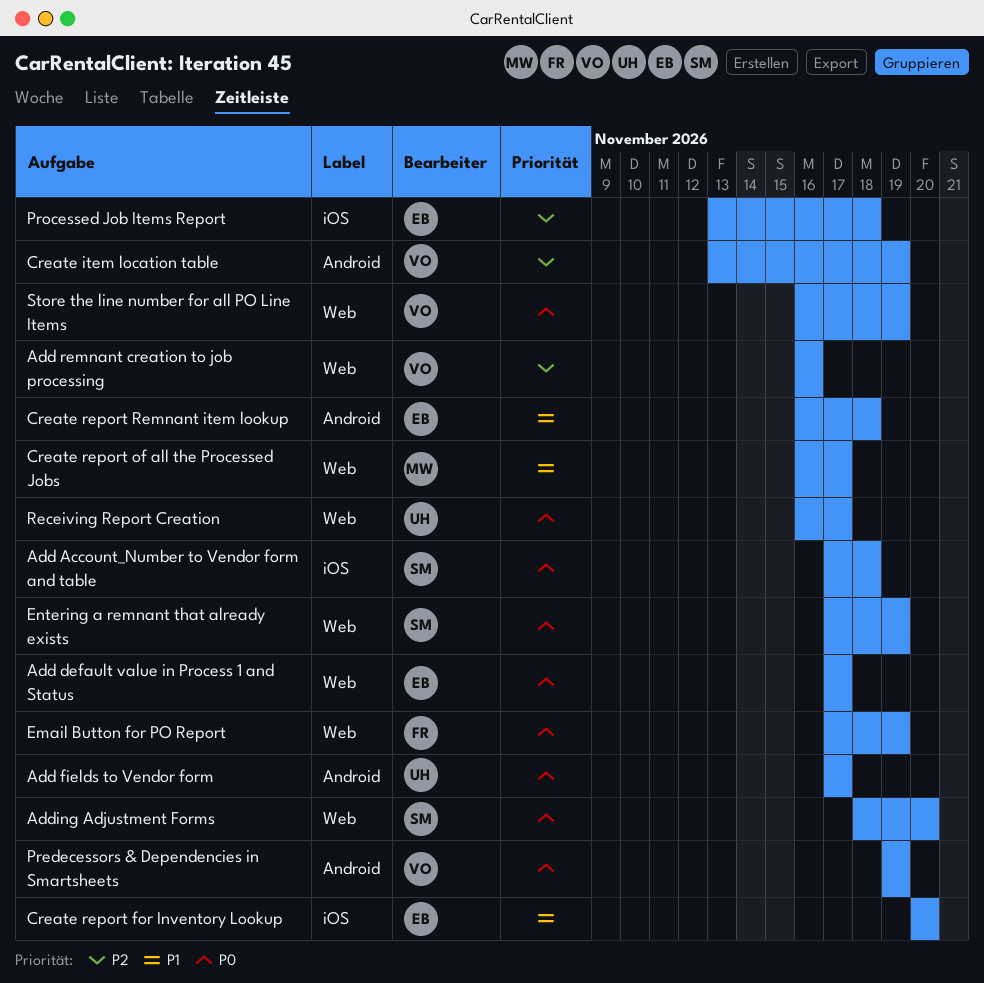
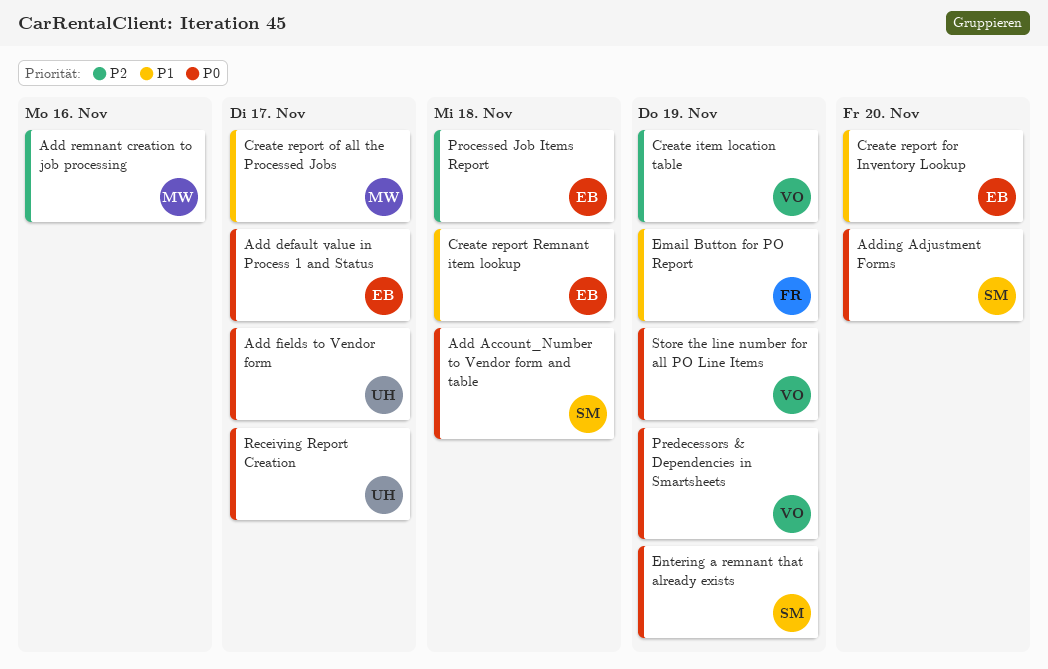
Add remnant creation to job processing, owner: VO -> MW
Email Button for PO Report, priority: P0 -> P1

